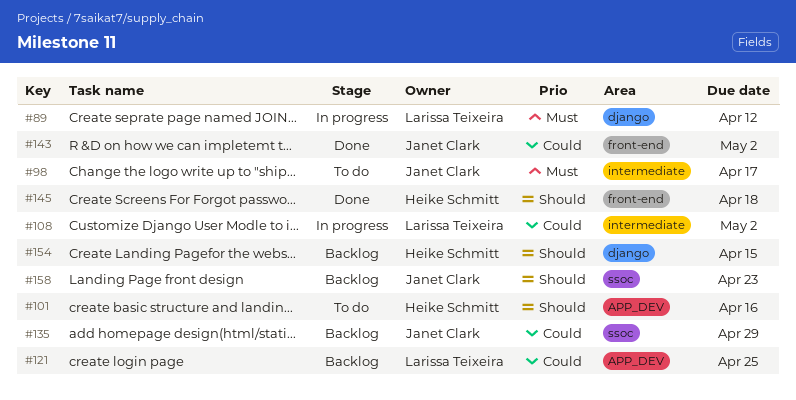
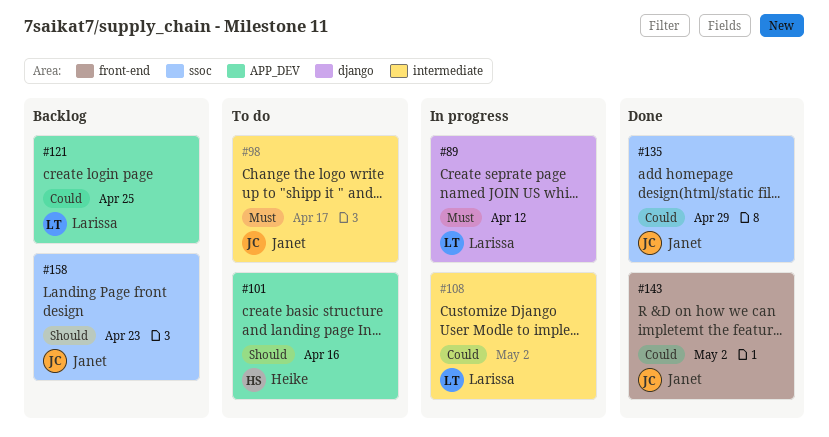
#135, status: Backlog -> Done
#145: present -> none
#154: present -> none

